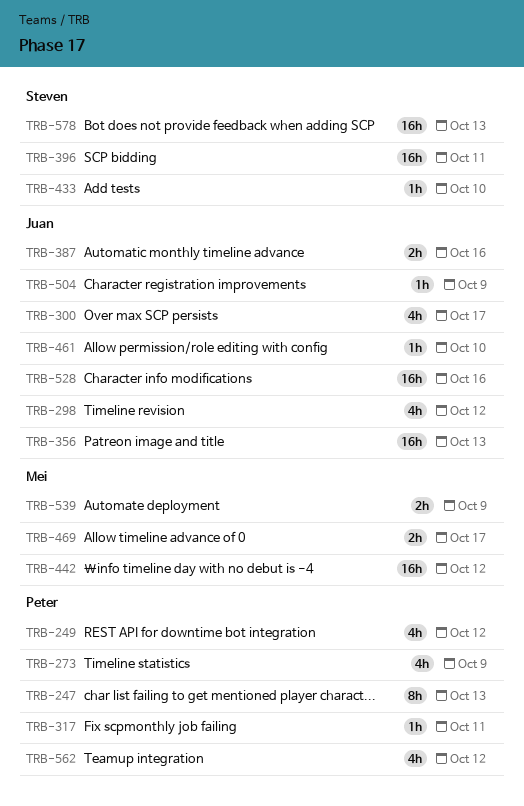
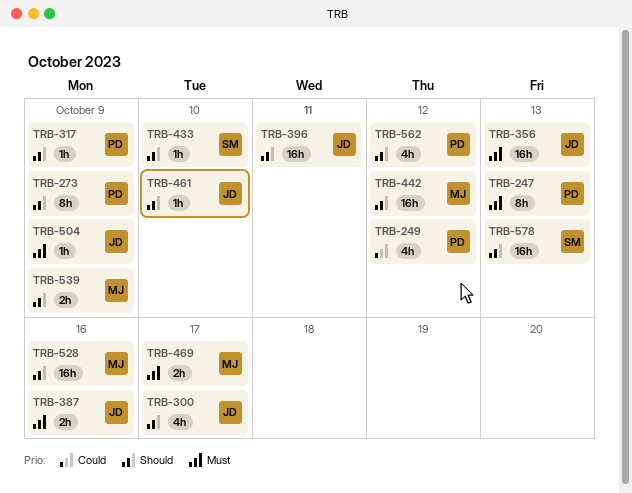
TRB-273, estimate: 4h -> 8h
TRB-298: present -> none
TRB-317, due: Oct 11 -> Oct 9
TRB-396, owner: Steven -> Juan
TRB-528, owner: Juan -> Mei

